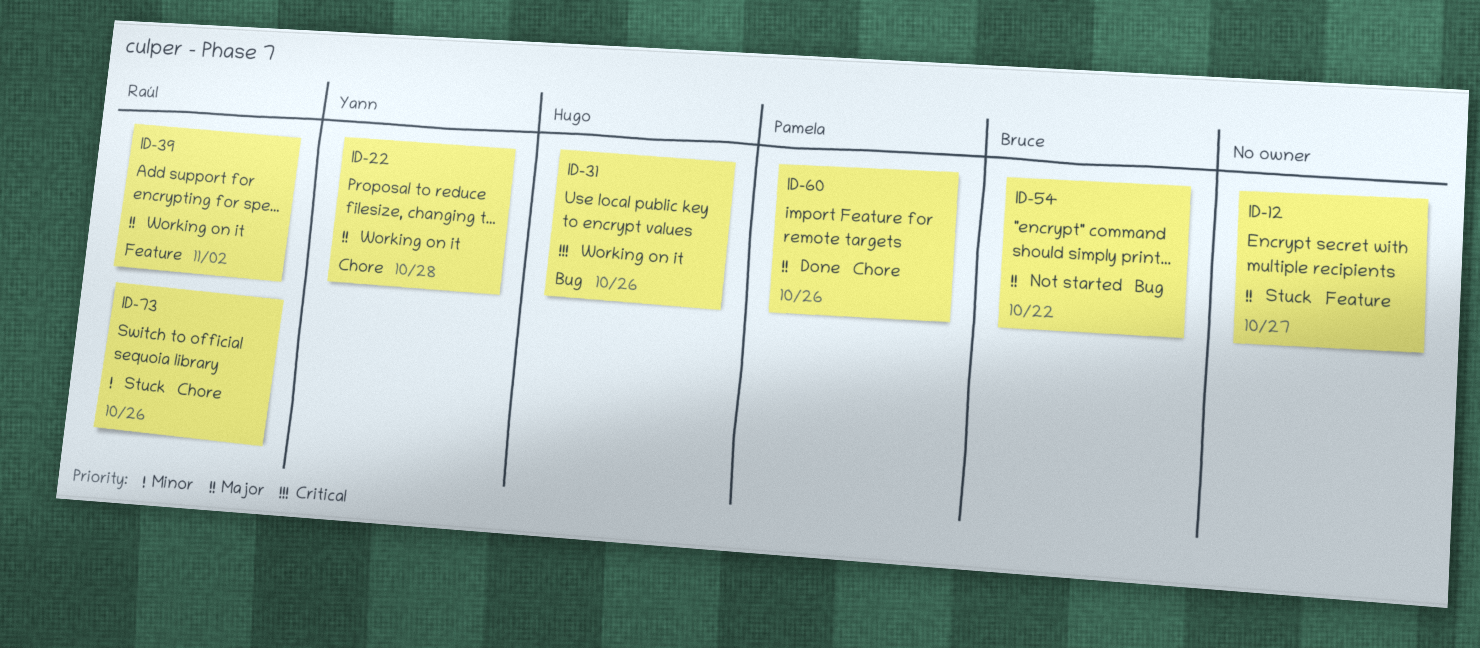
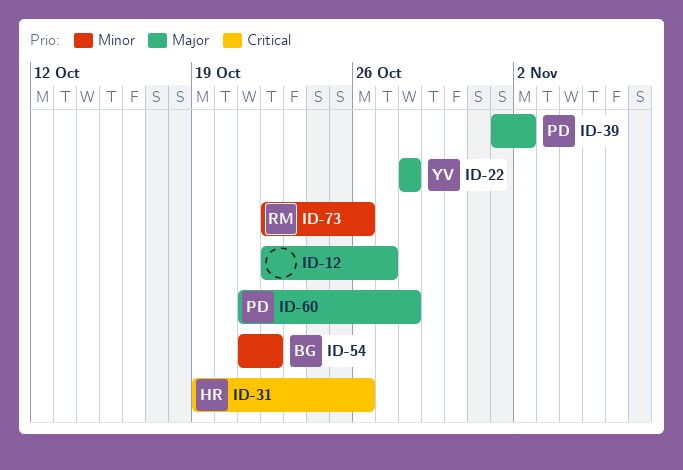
ID-39, owner: Raúl -> Pamela
ID-54, priority: Major -> Minor
ID-60, due: Oct 26 -> Oct 28

